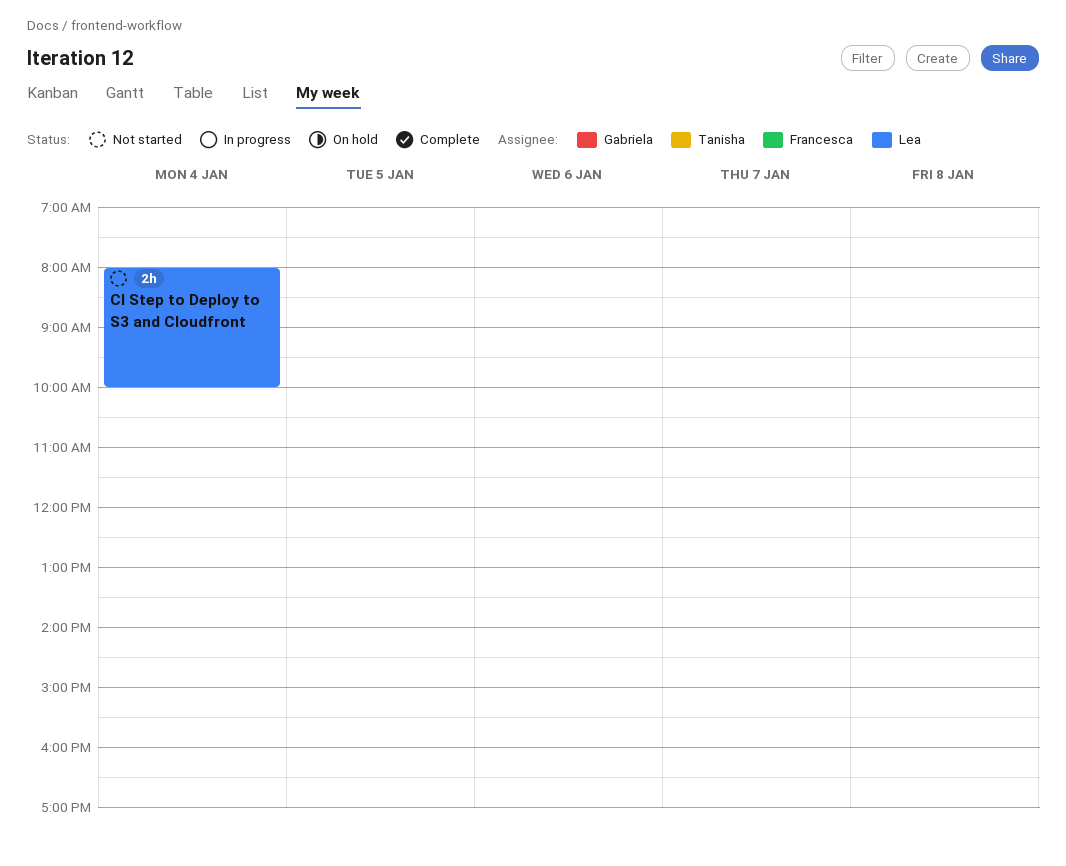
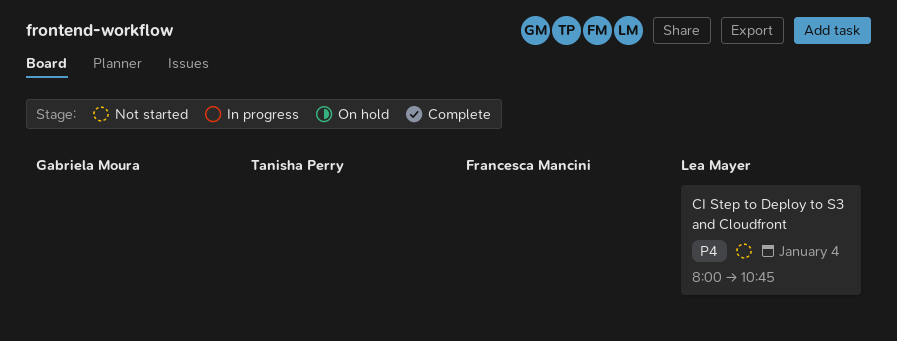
CI Step to Deploy to S3 and Cloudfront, ends: 10:00 -> 10:45

